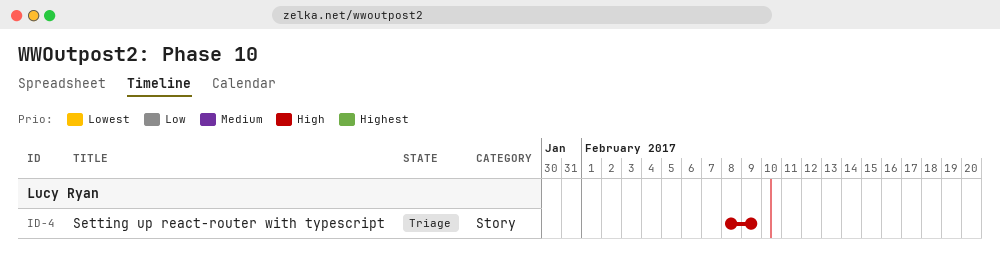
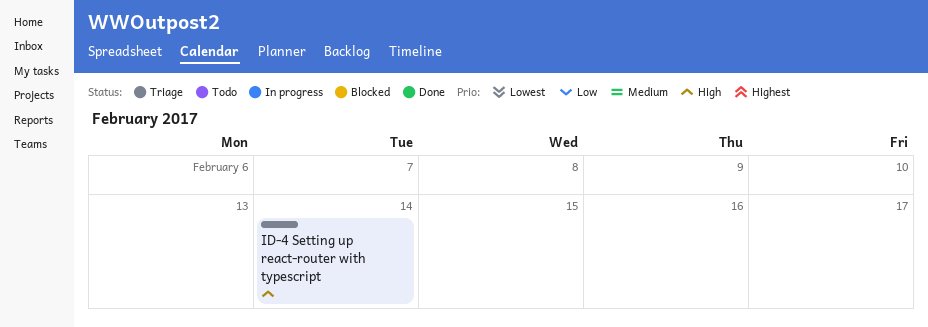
ID-4, due: Feb 9 -> Feb 14

